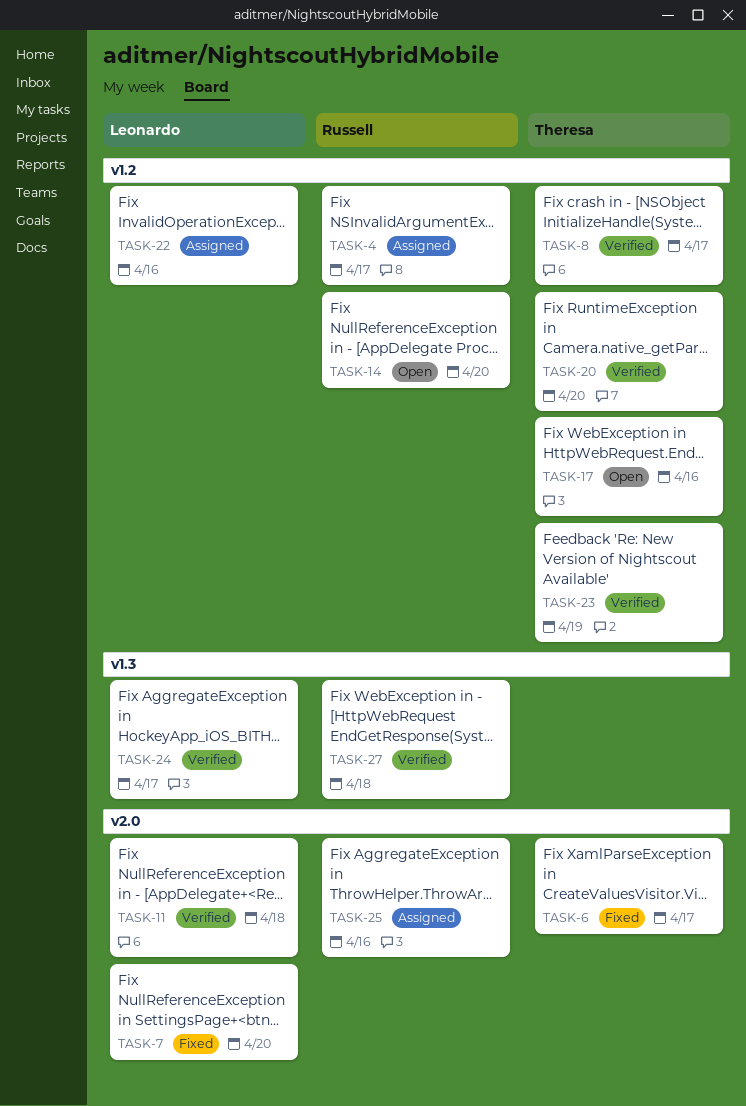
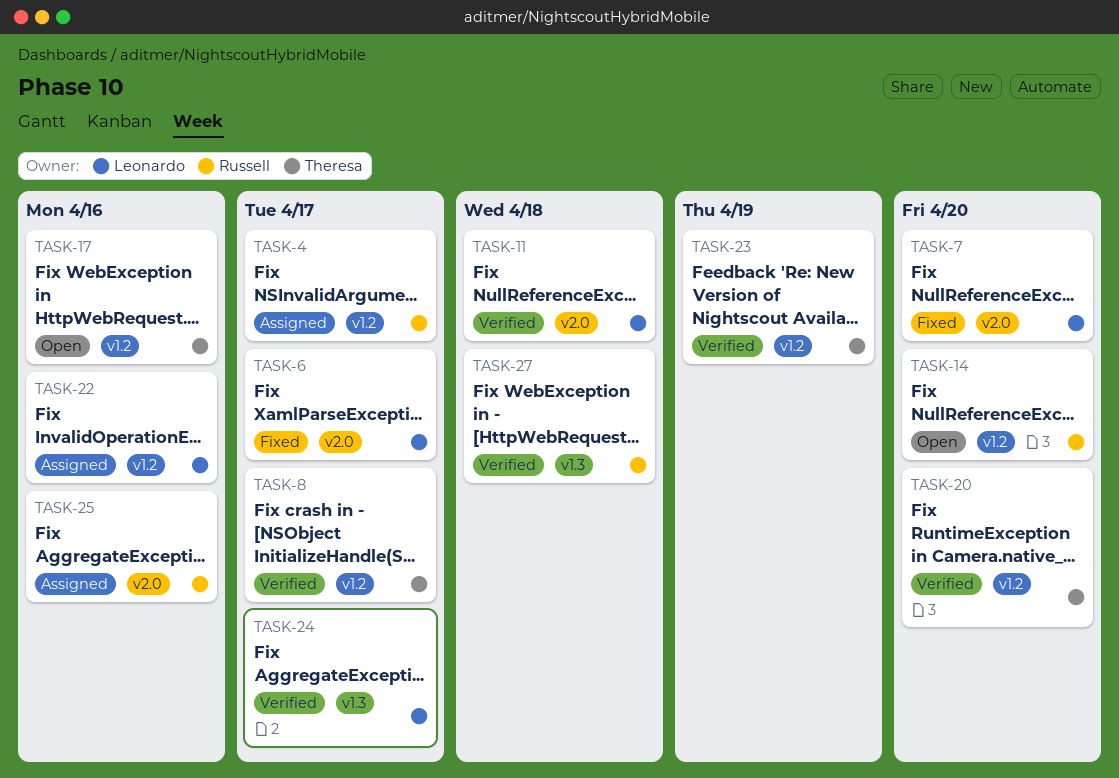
TASK-6, owner: Theresa -> Leonardo

